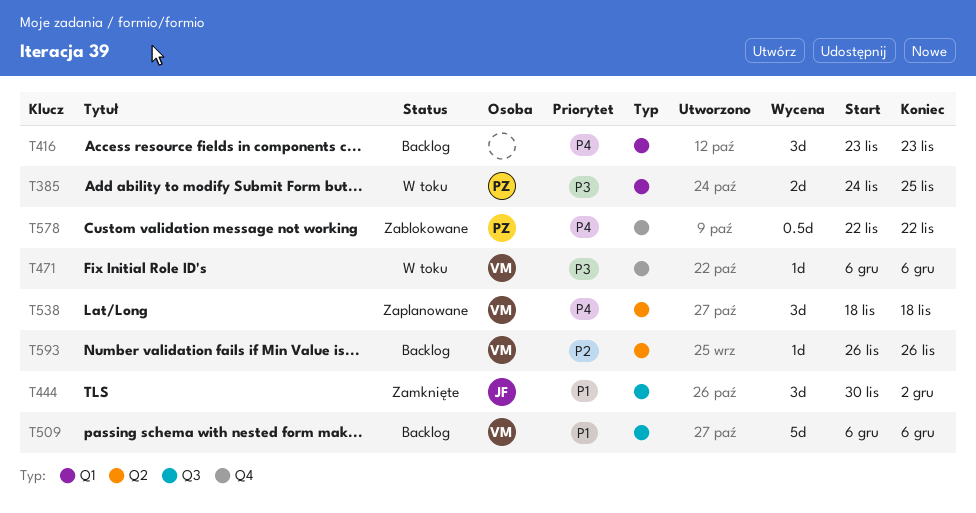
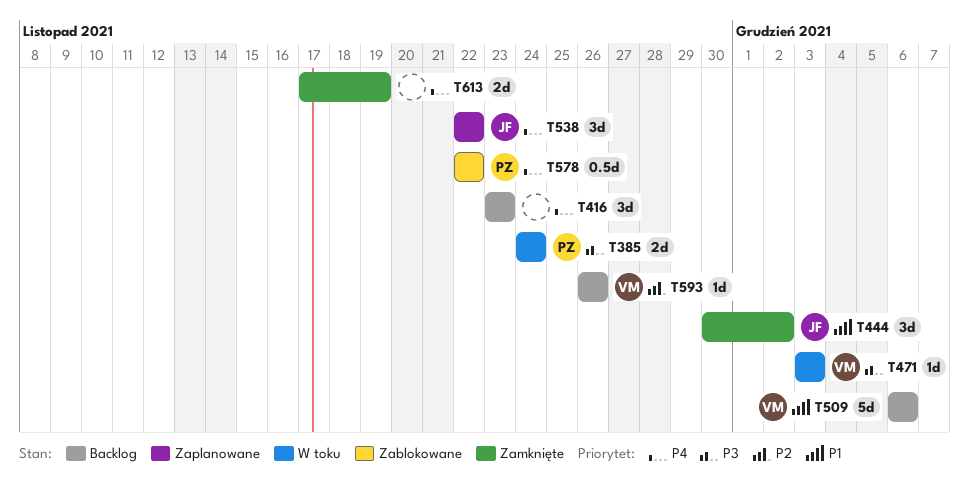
T385, due: Nov 25 -> Nov 24
T471, start: Dec 6 -> Dec 3
T471, due: Dec 6 -> Dec 3
T538, owner: VM -> JF
T538, start: Nov 18 -> Nov 22
T538, due: Nov 18 -> Nov 22
T613: none -> present

